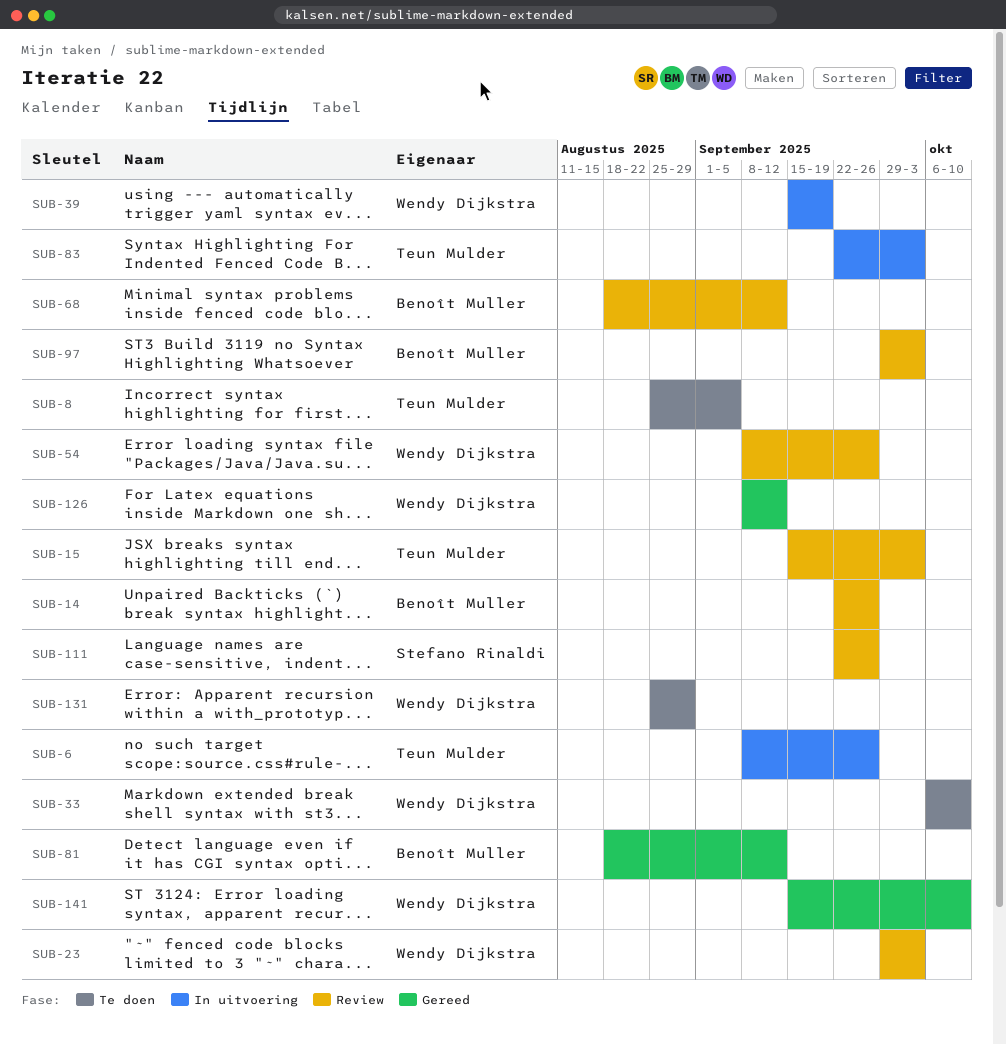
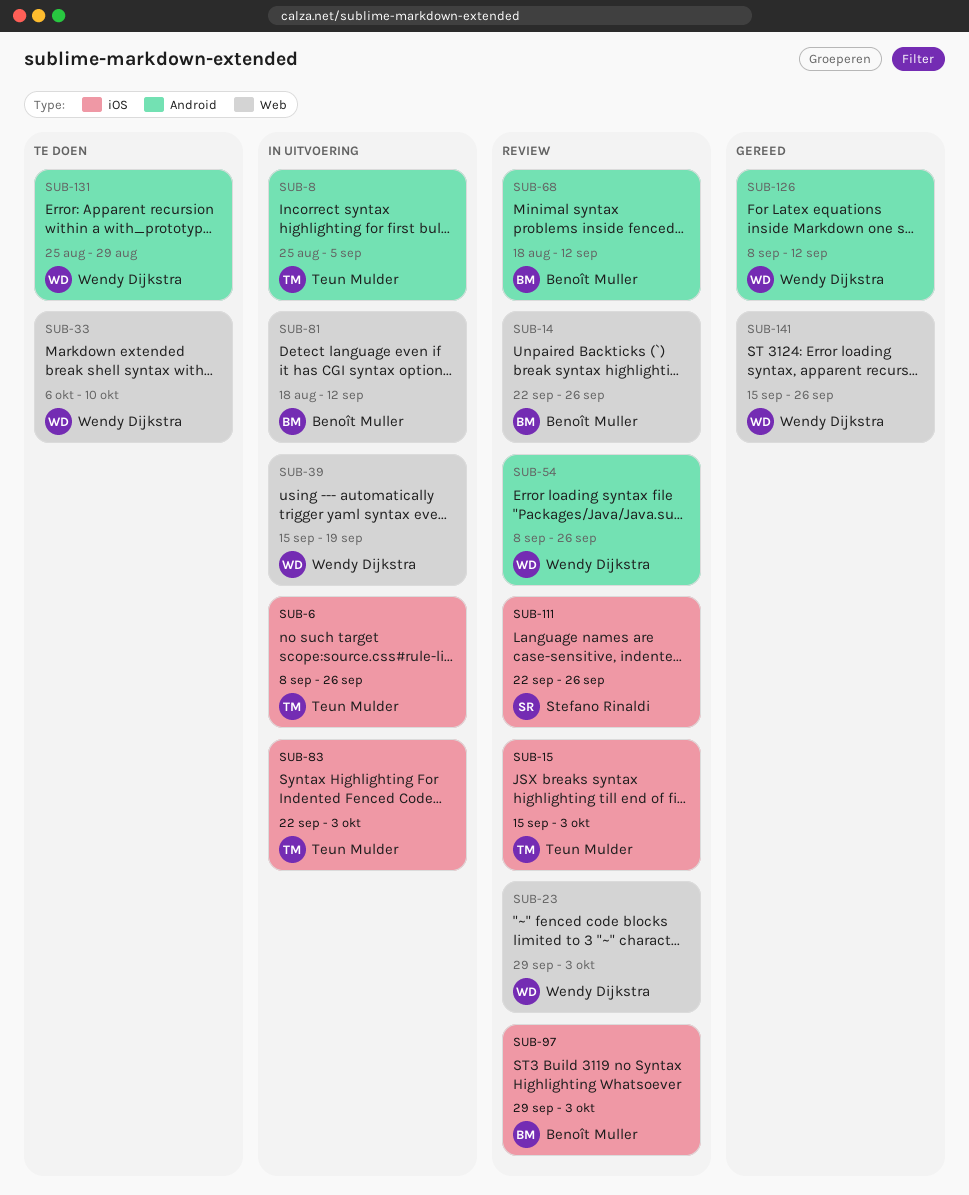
SUB-8, status: Te doen -> In uitvoering
SUB-81, status: Gereed -> In uitvoering
SUB-141, due: Oct 10 -> Sep 26

